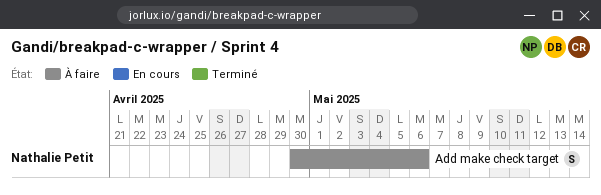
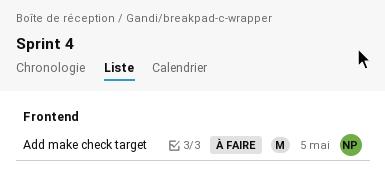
Add make check target, estimate: S -> M
Add make check target, due: May 6 -> May 5

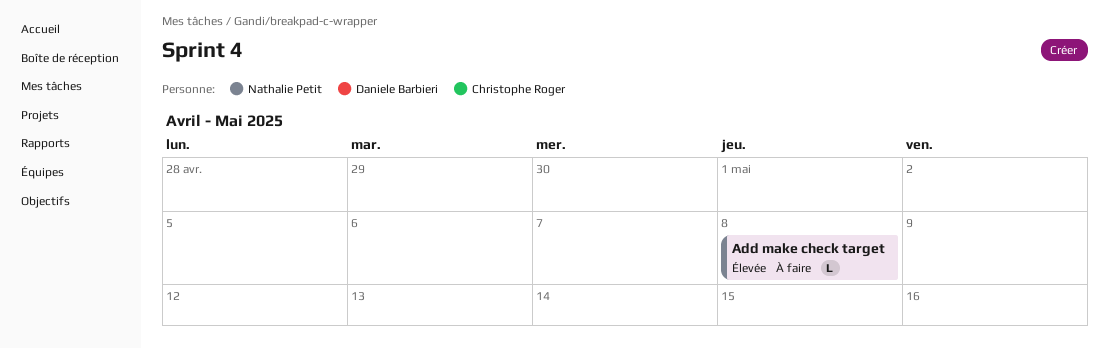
Add make check target, estimate: M -> L
Add make check target, due: May 5 -> May 8

